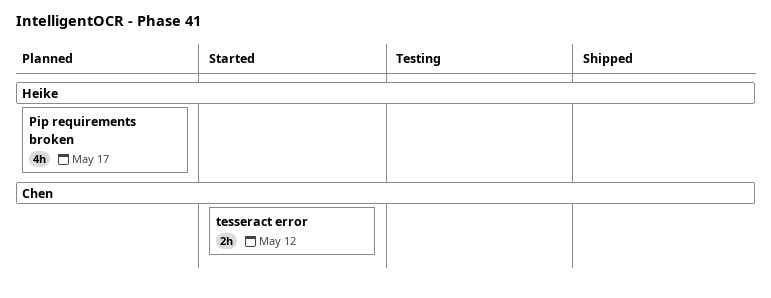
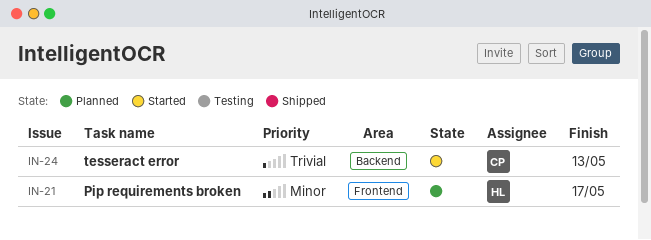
tesseract error, due: May 12 -> May 13

